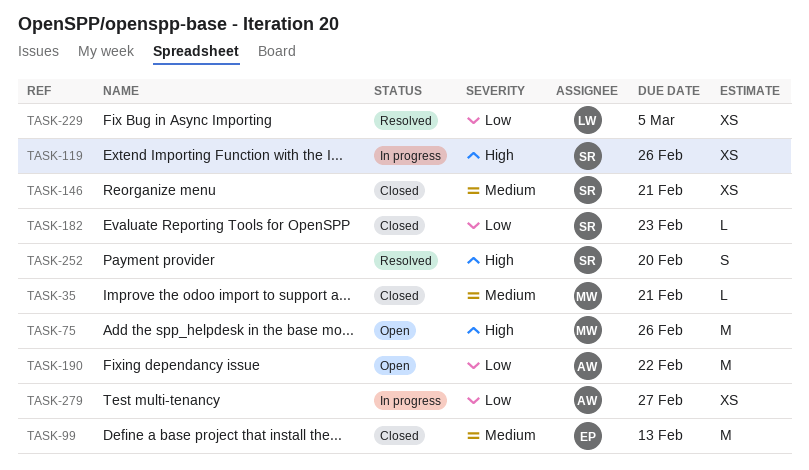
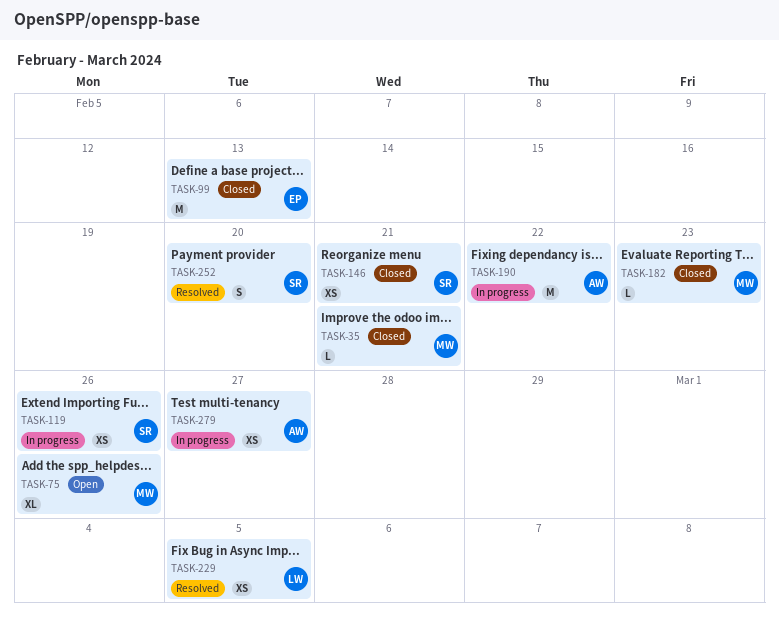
TASK-75, estimate: M -> XL
TASK-182, owner: SR -> MW
TASK-190, status: Open -> In progress

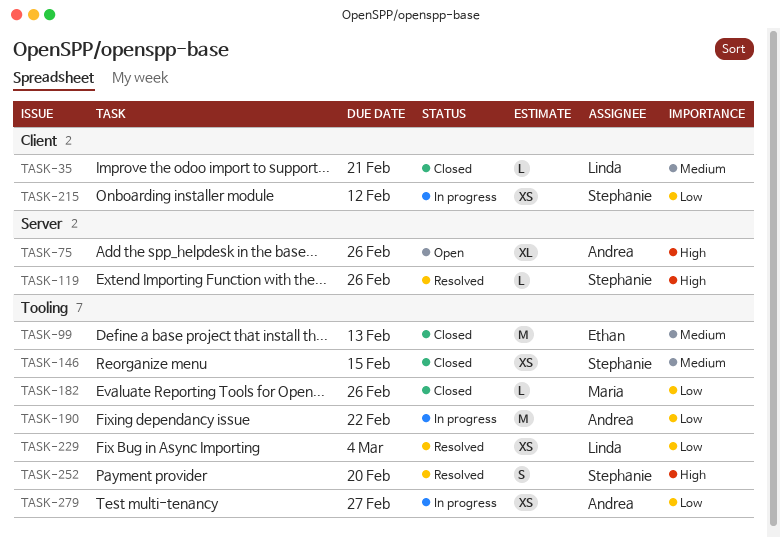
TASK-35, owner: Maria -> Linda
TASK-75, owner: Maria -> Andrea
TASK-119, status: In progress -> Resolved
TASK-119, estimate: XS -> L
TASK-146, due: Feb 21 -> Feb 15
TASK-182, due: Feb 23 -> Feb 26
TASK-215: none -> present
TASK-229, due: Mar 5 -> Mar 4

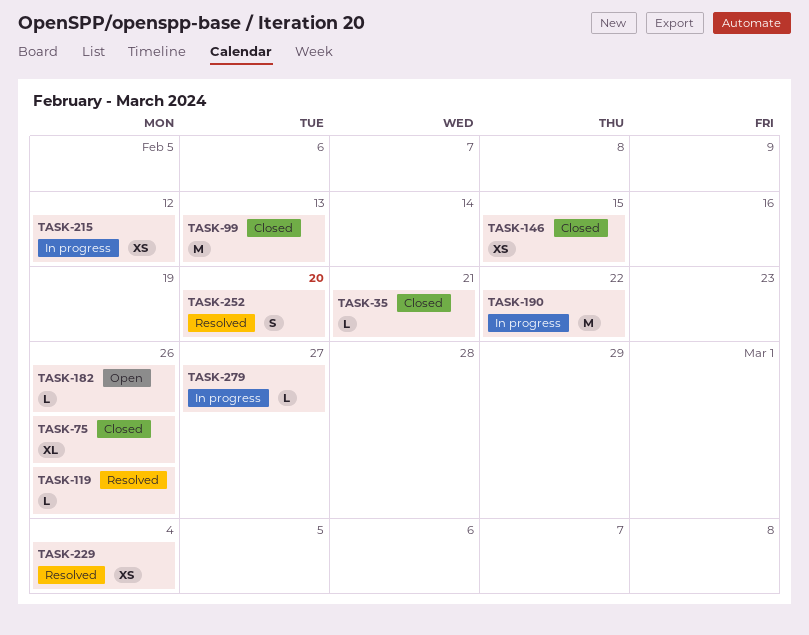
TASK-75, status: Open -> Closed
TASK-182, status: Closed -> Open
TASK-279, estimate: XS -> L

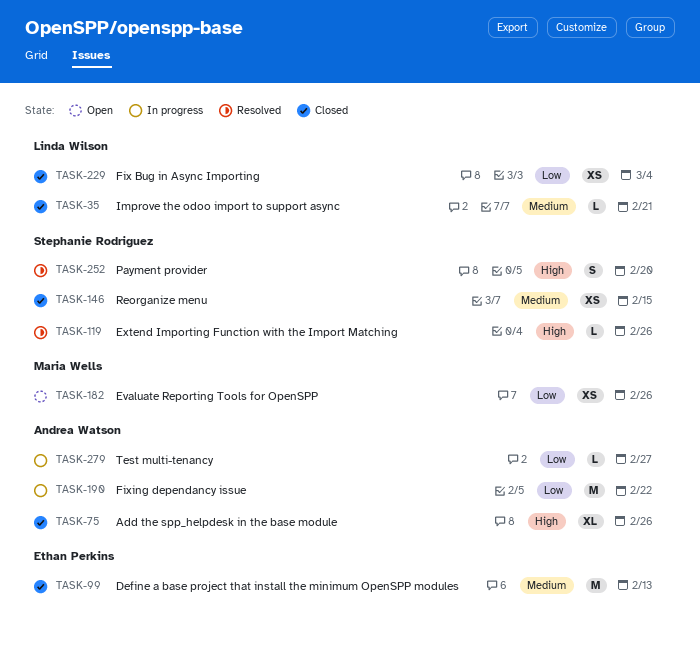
TASK-182, estimate: L -> XS
TASK-215: present -> none
TASK-229, status: Resolved -> Closed

